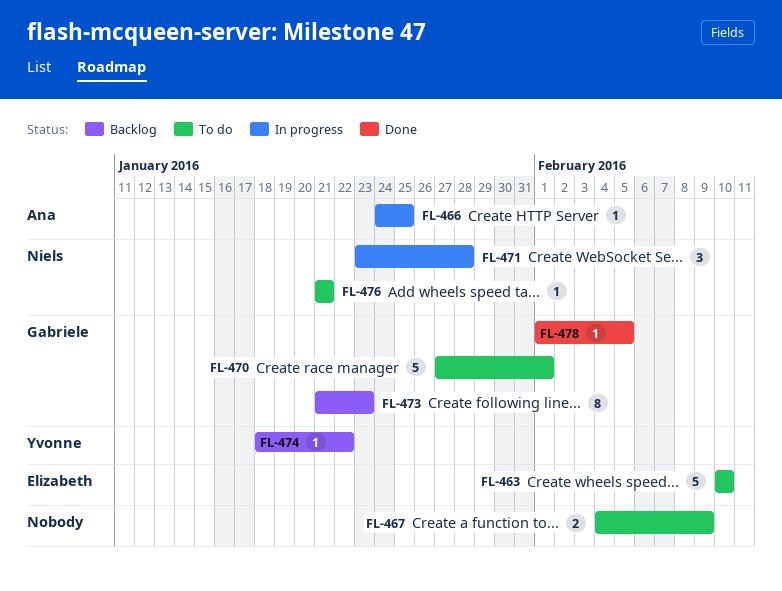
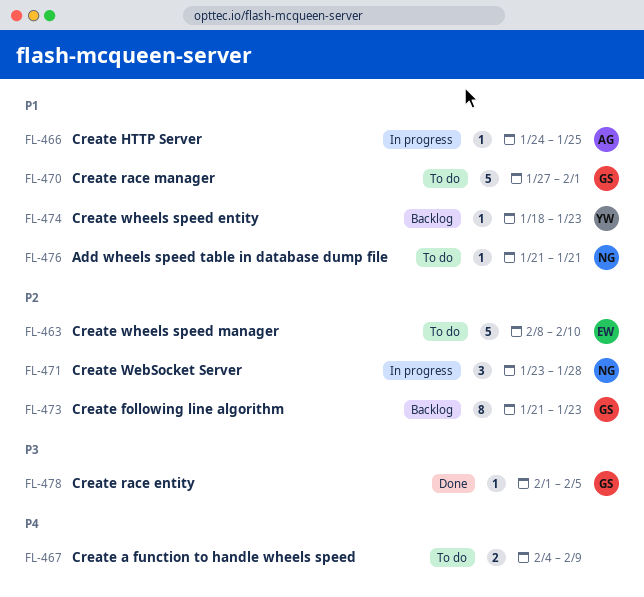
FL-463, start: Feb 10 -> Feb 8
FL-474, due: Jan 22 -> Jan 23

